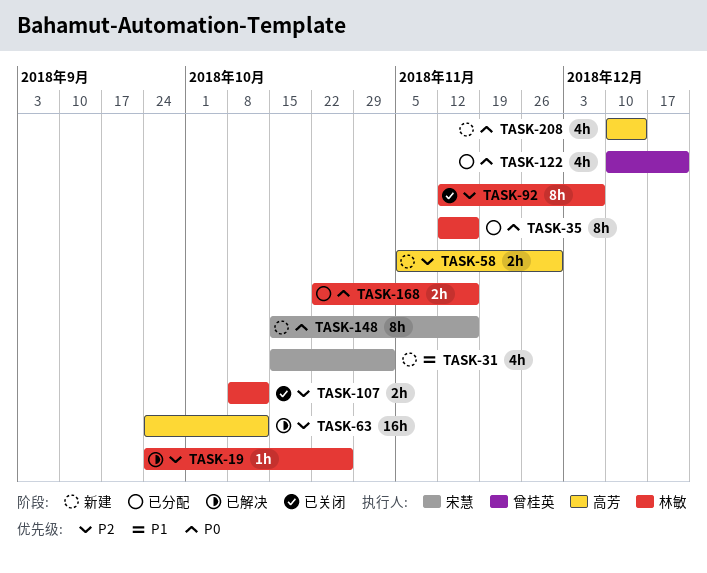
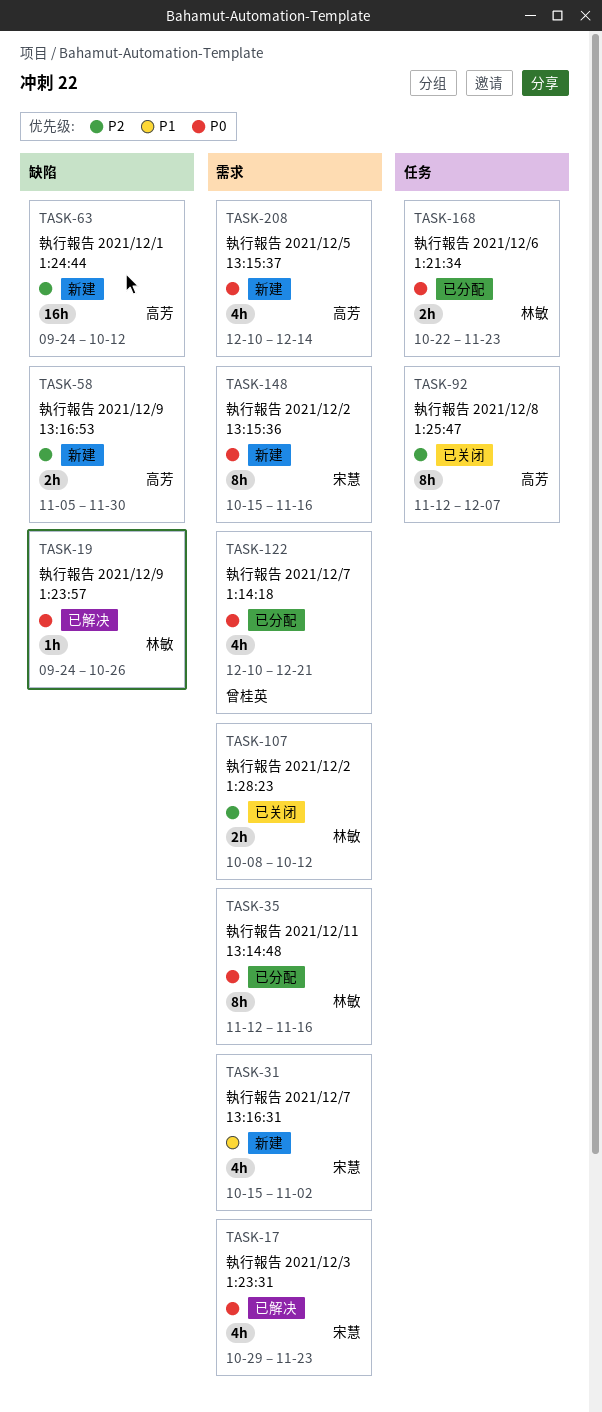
TASK-17: none -> present
TASK-19, priority: P2 -> P0
TASK-63, status: 已解决 -> 新建
TASK-92, owner: 林敏 -> 高芳
TASK-168, due: Nov 16 -> Nov 23

